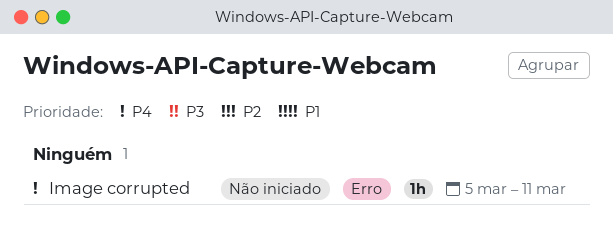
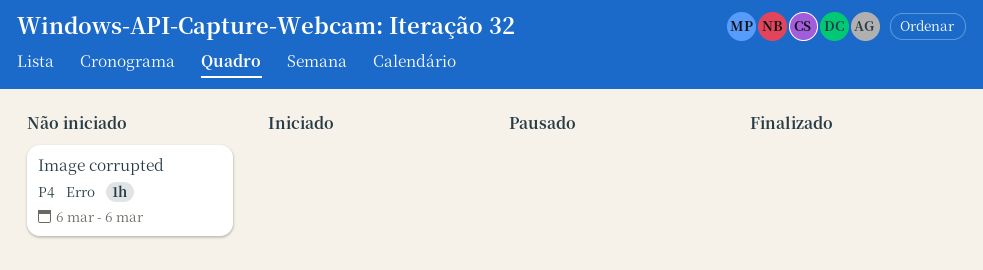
Image corrupted, start: Mar 5 -> Mar 6
Image corrupted, due: Mar 11 -> Mar 6

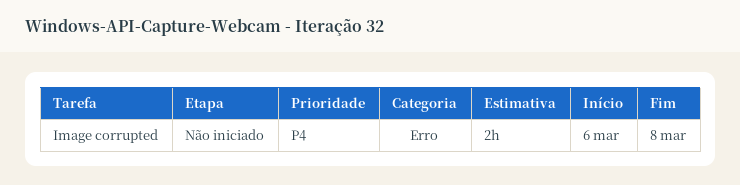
Image corrupted, estimate: 1h -> 2h
Image corrupted, due: Mar 6 -> Mar 8

